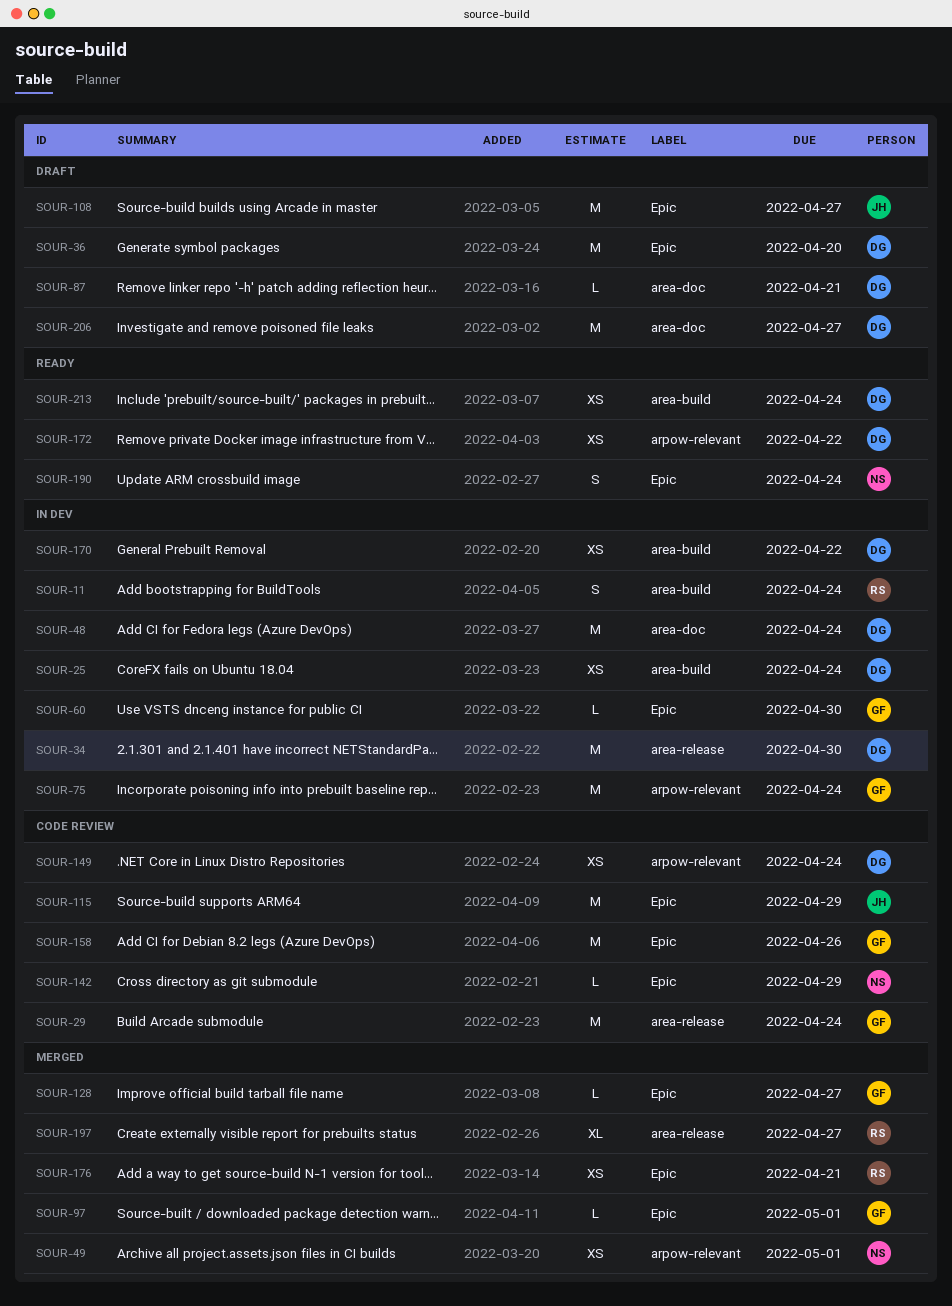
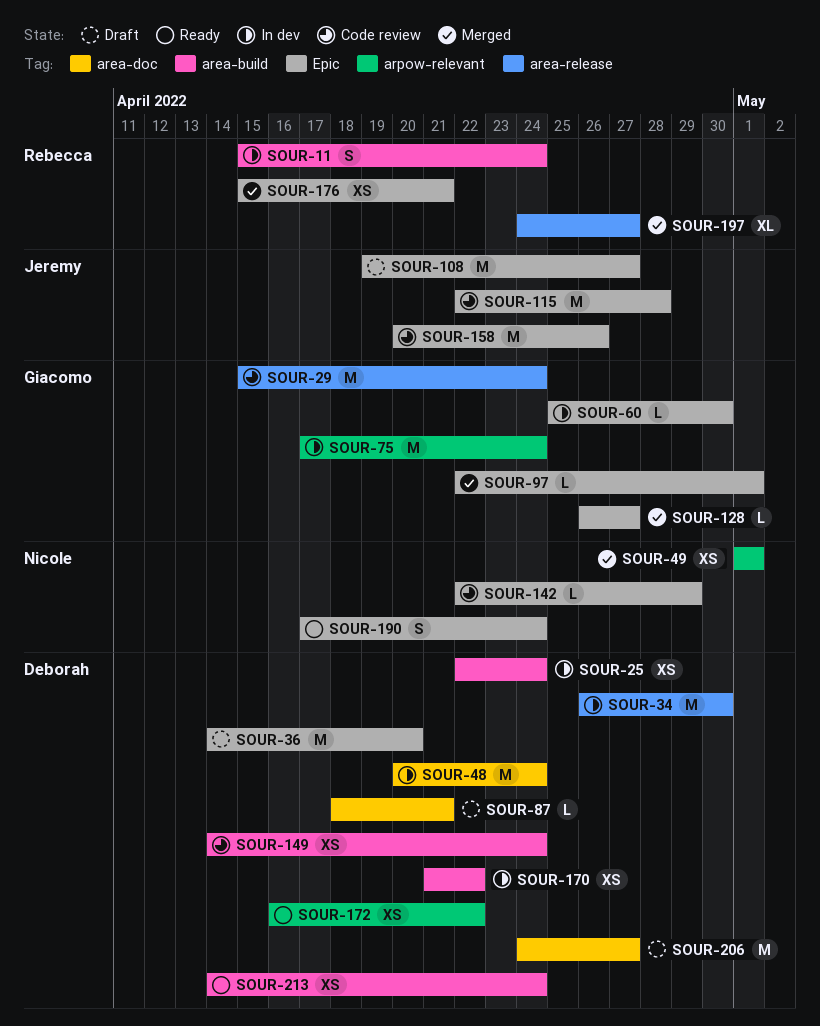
SOUR-115, due: Apr 29 -> Apr 28
SOUR-149, label: arpow-relevant -> area-build
SOUR-158, owner: Giacomo -> Jeremy

